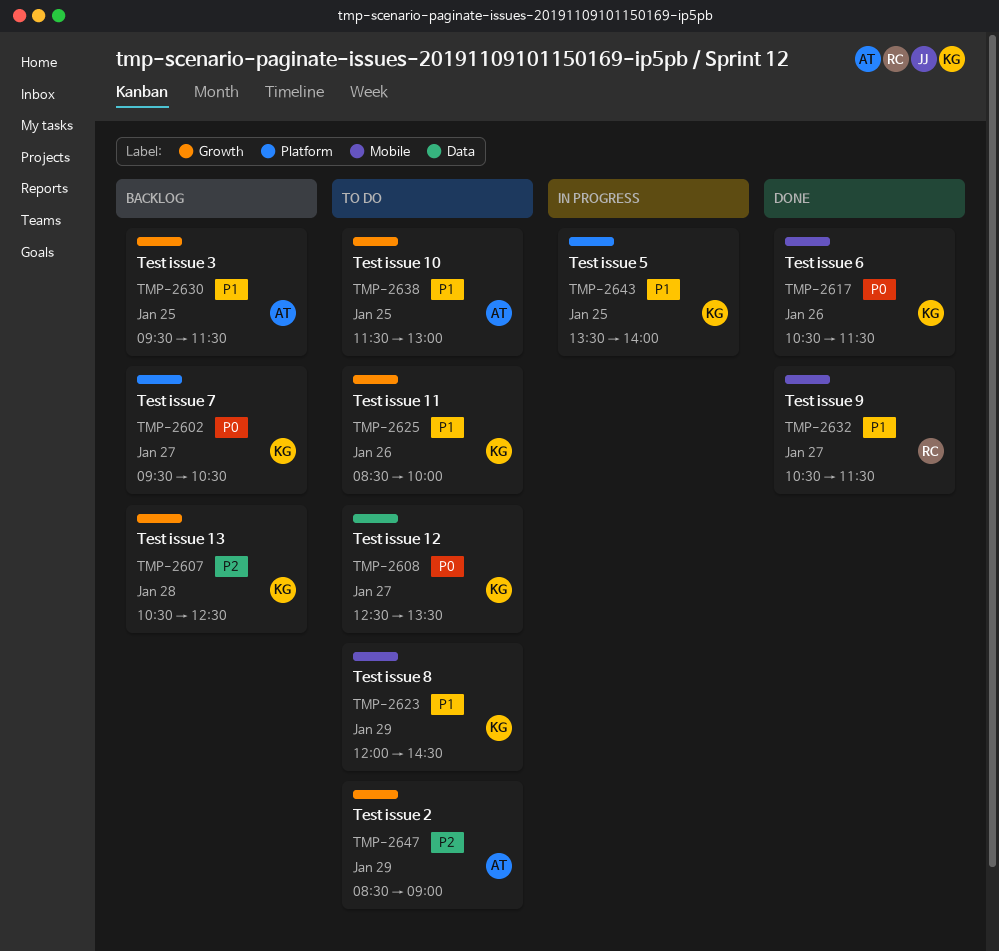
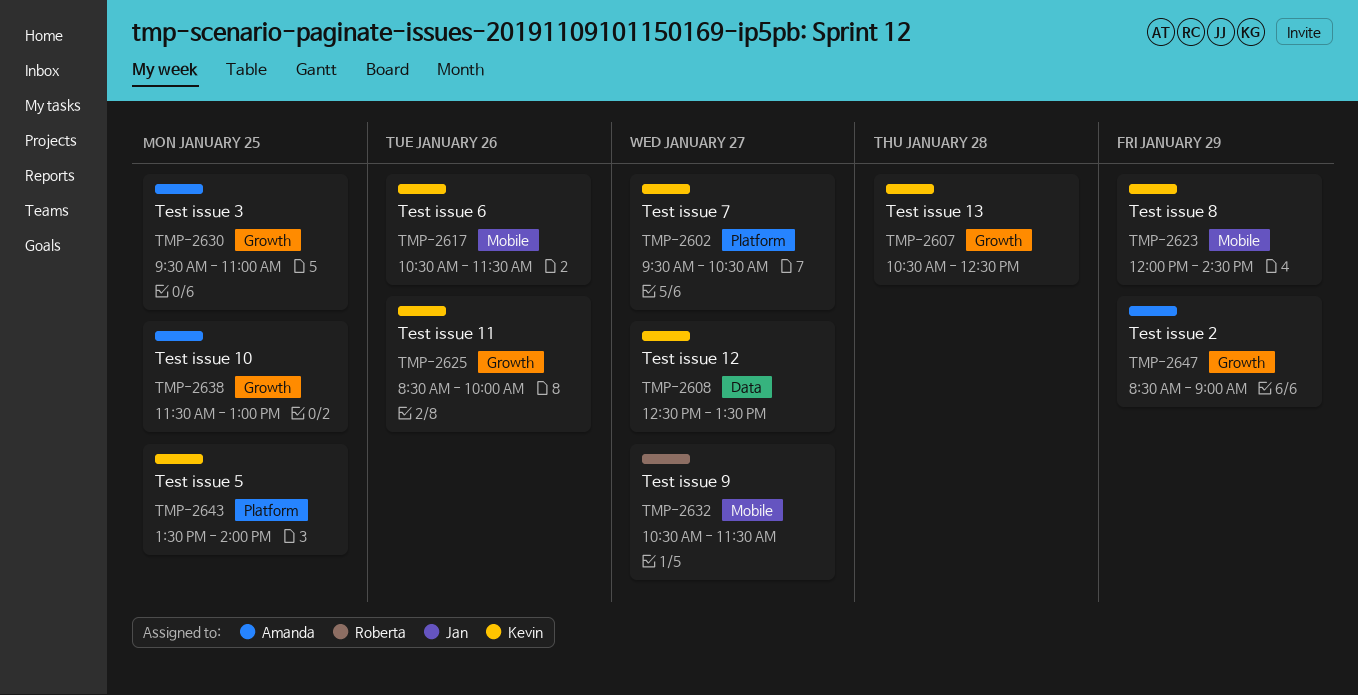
TMP-2630, ends: 11:30 -> 11:00

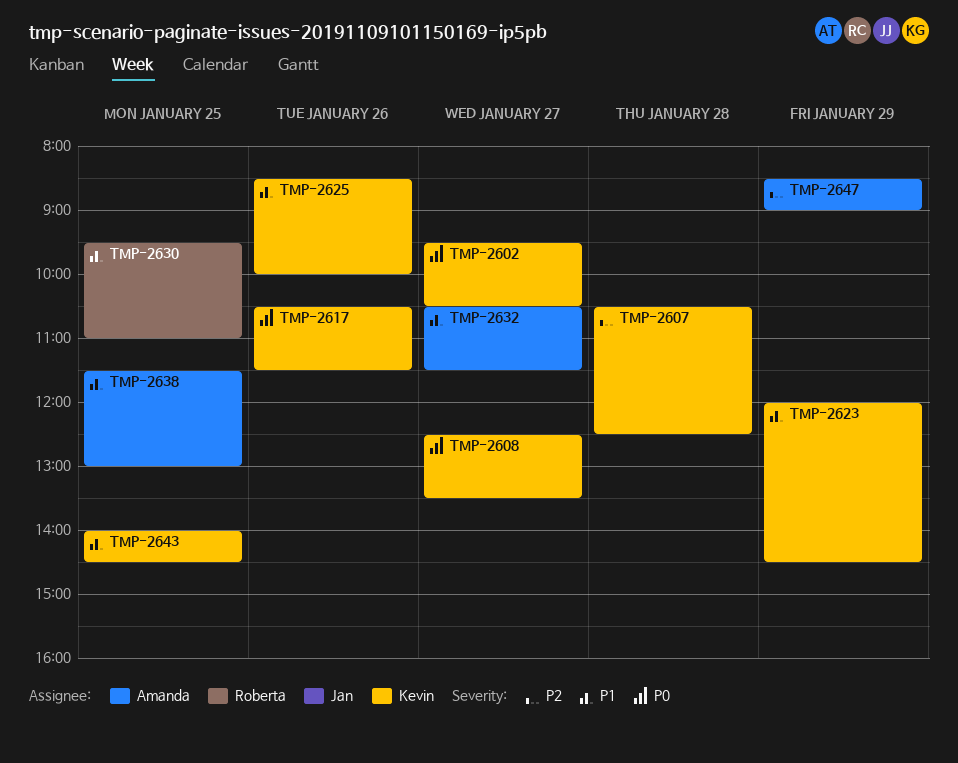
TMP-2630, owner: Amanda -> Roberta
TMP-2632, owner: Roberta -> Amanda
TMP-2643, begins: 13:30 -> 14:00
TMP-2643, ends: 14:00 -> 14:30

